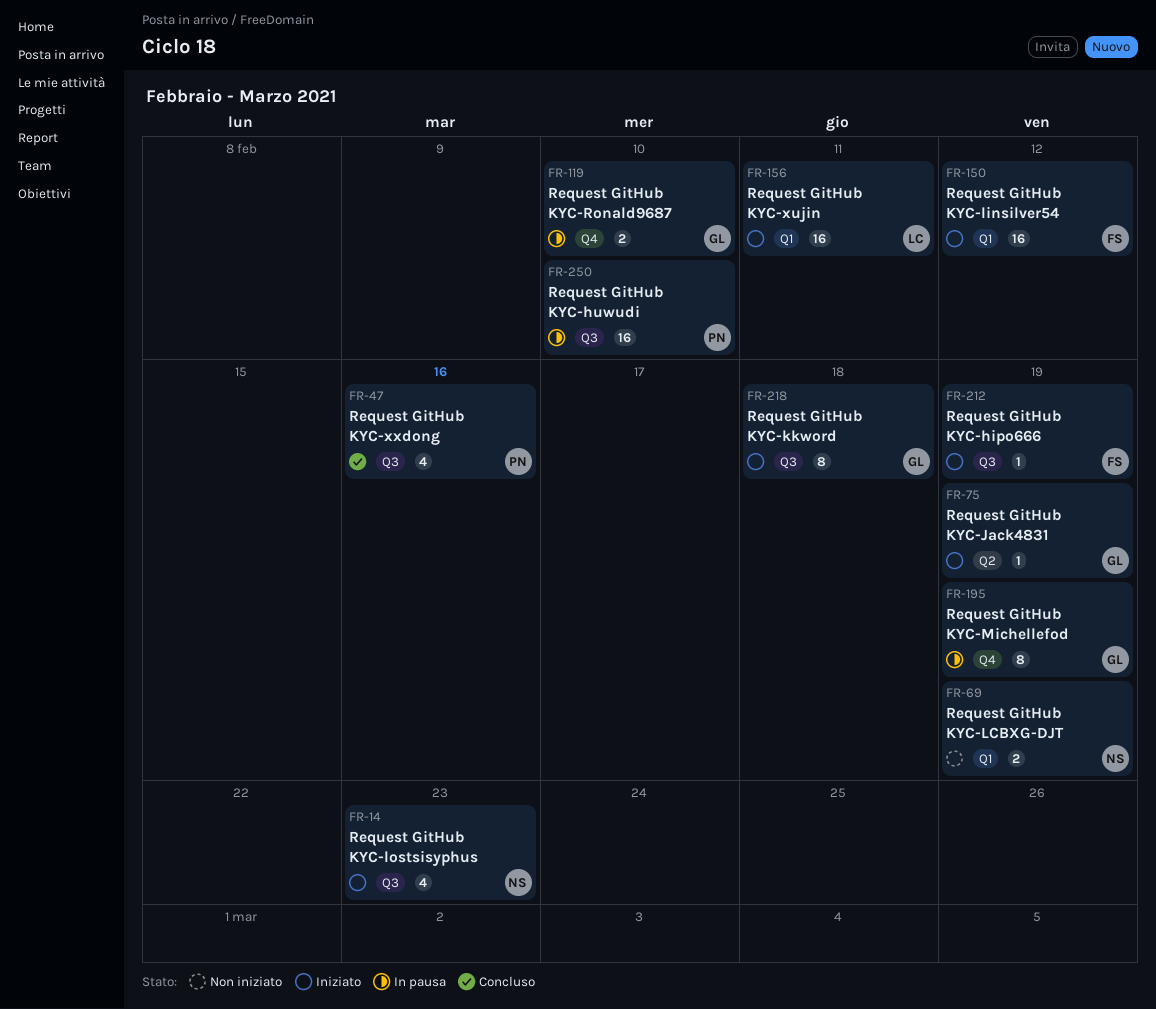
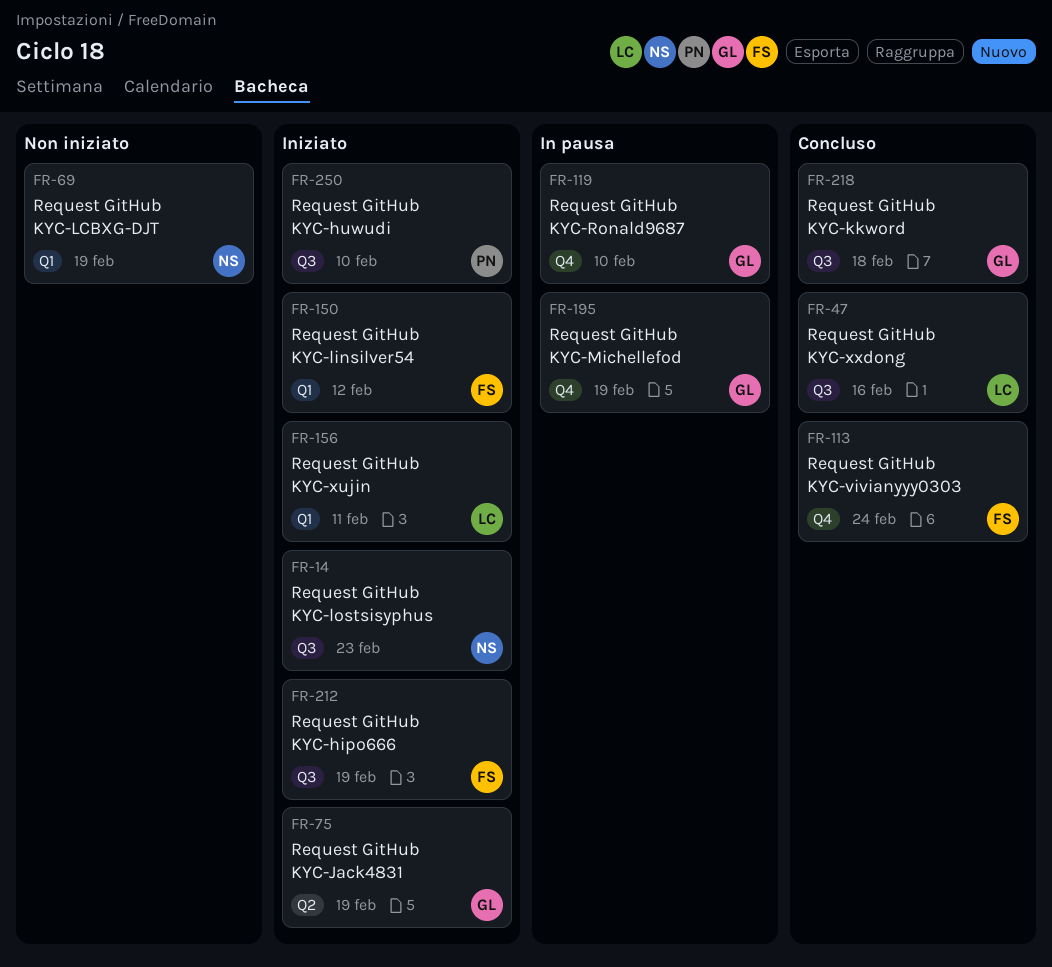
FR-47, owner: PN -> LC
FR-113: none -> present
FR-218, status: Iniziato -> Concluso
FR-250, status: In pausa -> Iniziato

